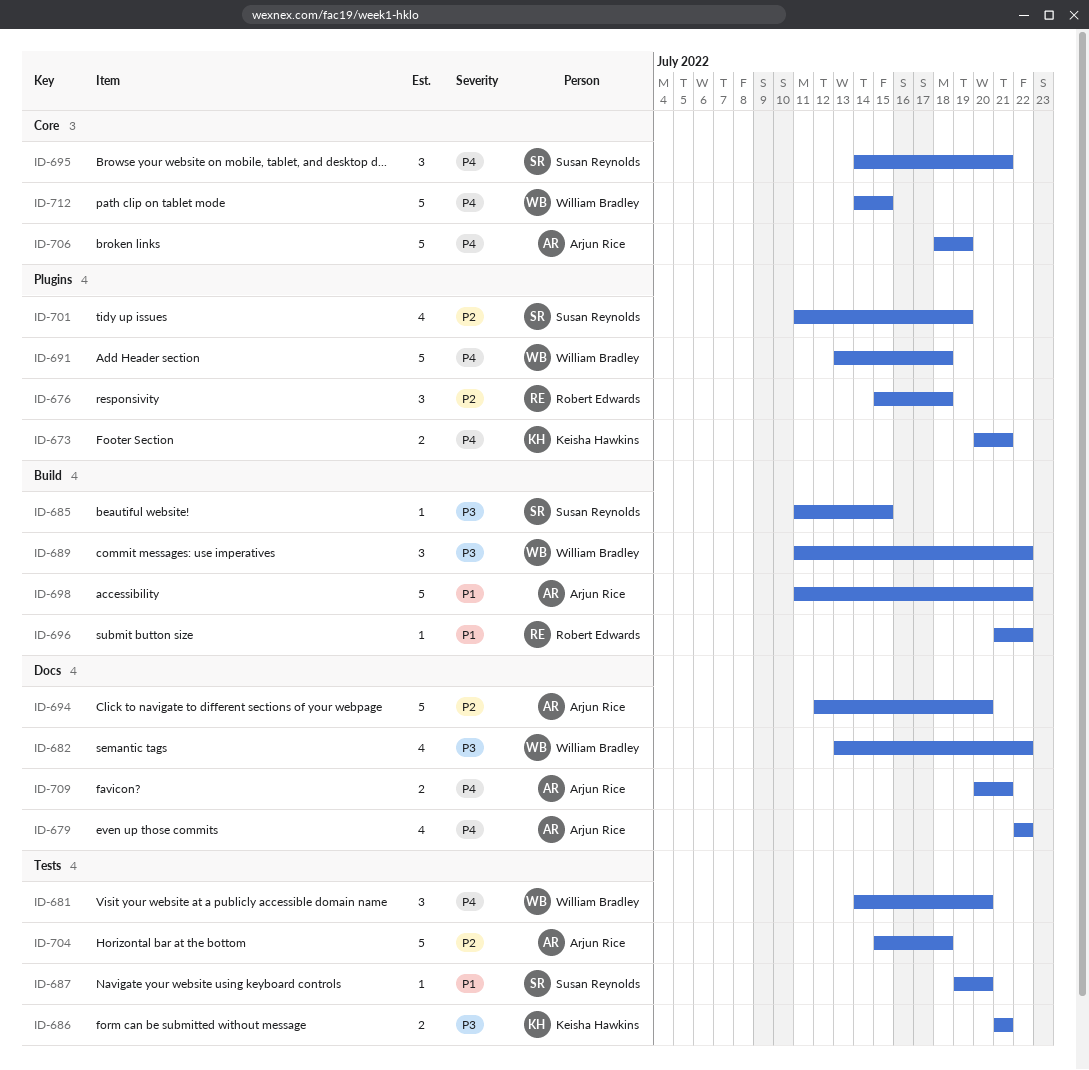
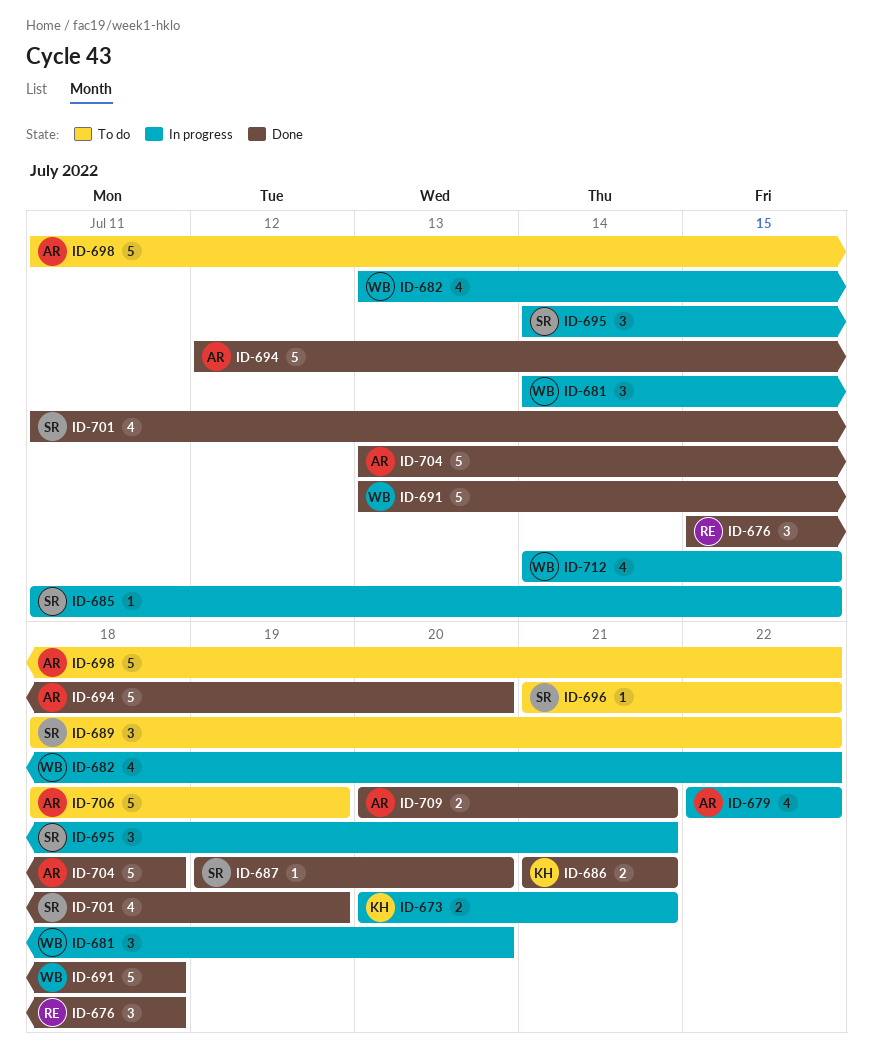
ID-689, owner: William Bradley -> Susan Reynolds
ID-689, start: Jul 11 -> Jul 18
ID-696, owner: Robert Edwards -> Susan Reynolds
ID-704, start: Jul 15 -> Jul 13
ID-712, estimate: 5 -> 4

